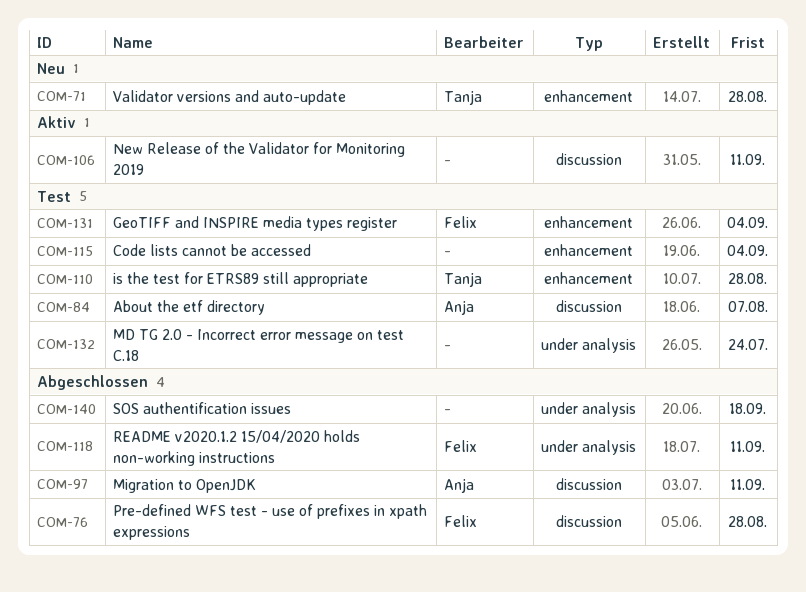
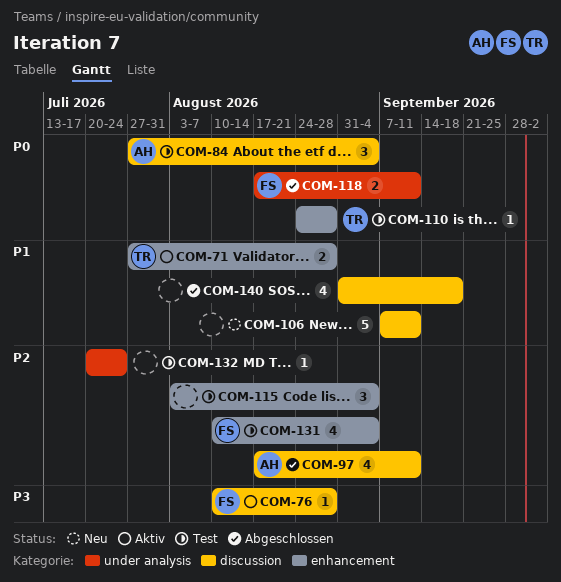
COM-71, status: Neu -> Aktiv
COM-76, status: Abgeschlossen -> Aktiv
COM-84, due: Aug 7 -> Sep 4
COM-106, status: Aktiv -> Neu
COM-140, label: under analysis -> discussion

